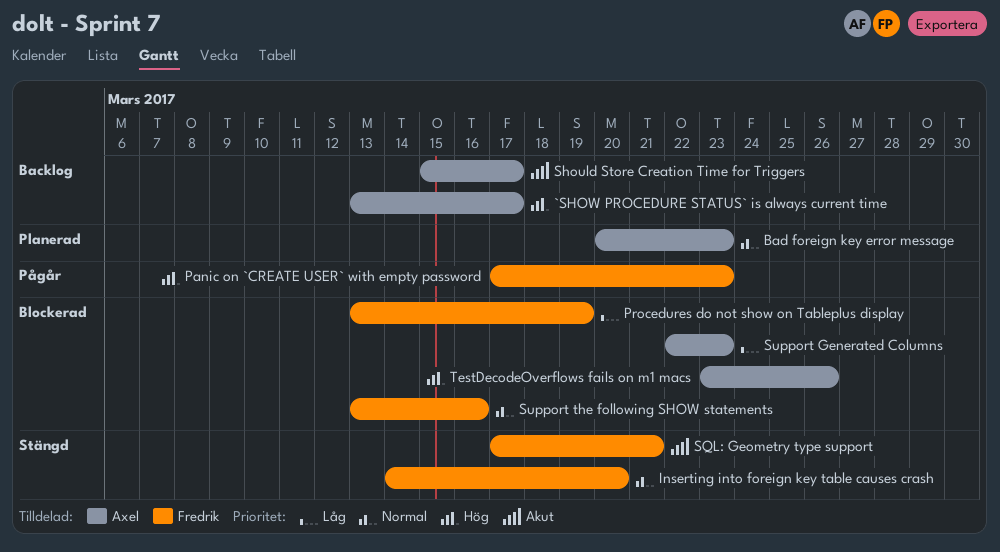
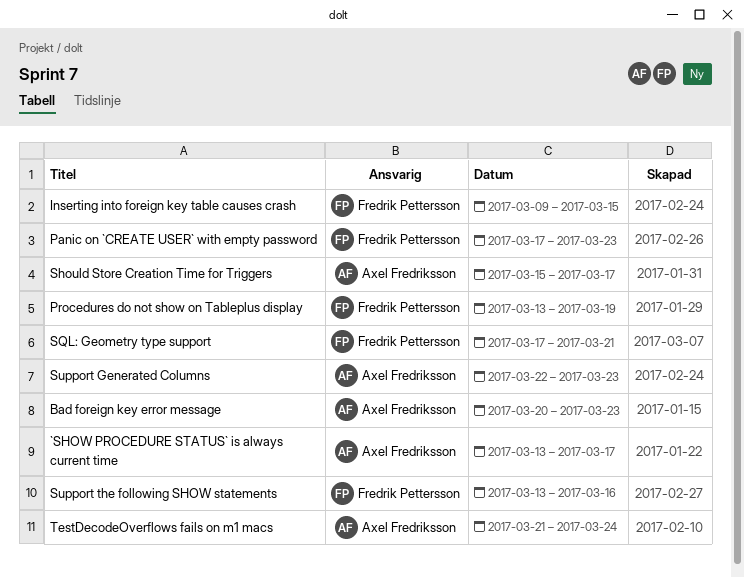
Inserting into foreign key table causes crash, start: Mar 14 -> Mar 9
Inserting into foreign key table causes crash, due: Mar 20 -> Mar 15
TestDecodeOverflows fails on m1 macs, start: Mar 23 -> Mar 21
TestDecodeOverflows fails on m1 macs, due: Mar 26 -> Mar 24

